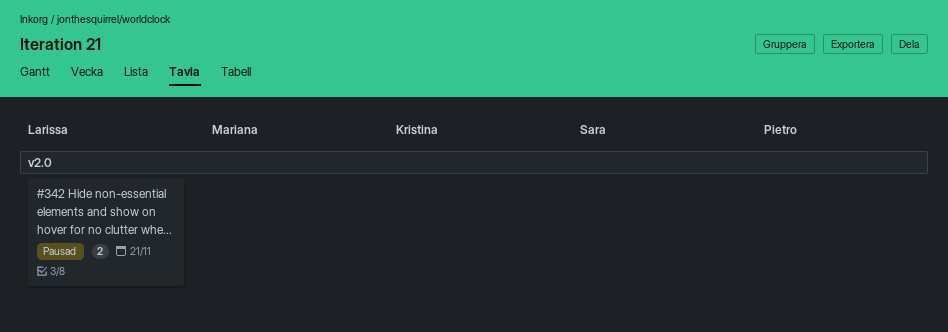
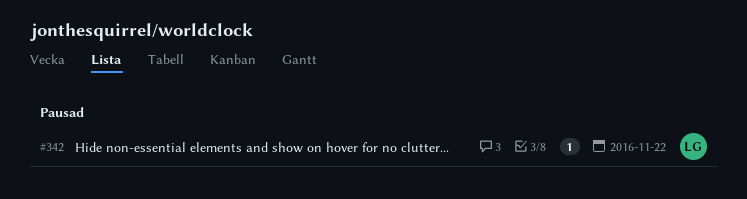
#342, estimate: 2 -> 1
#342, due: Nov 21 -> Nov 22

